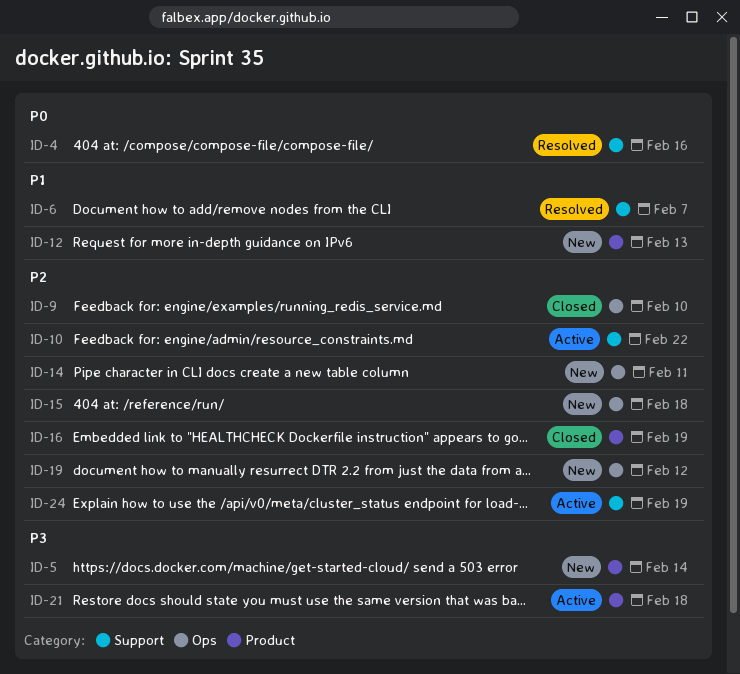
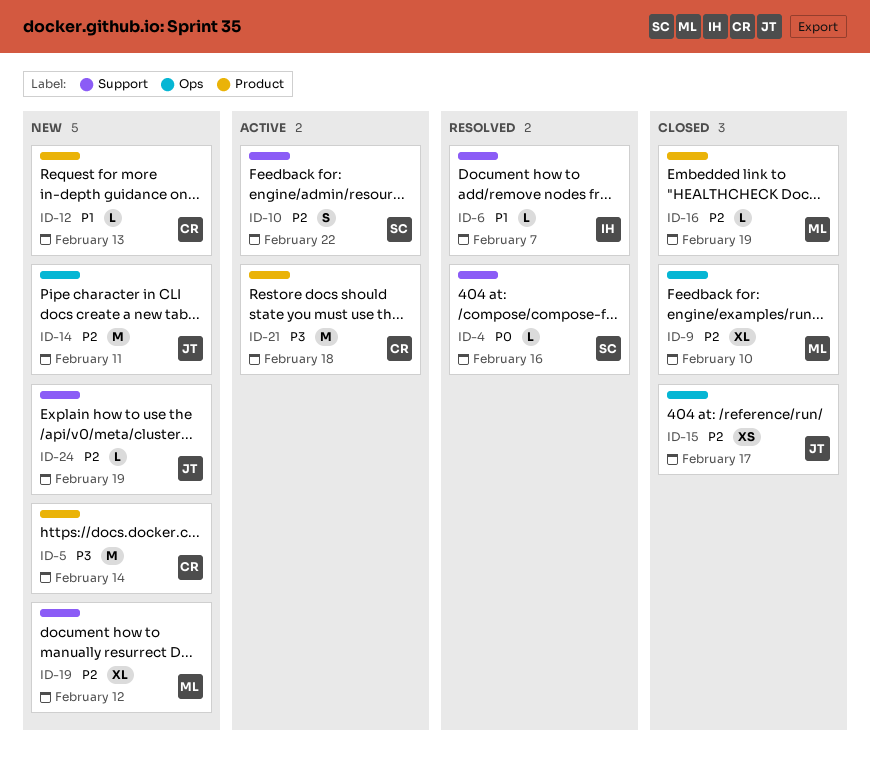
ID-15, status: New -> Closed
ID-15, due: Feb 18 -> Feb 17
ID-19, label: Ops -> Support
ID-24, status: Active -> New

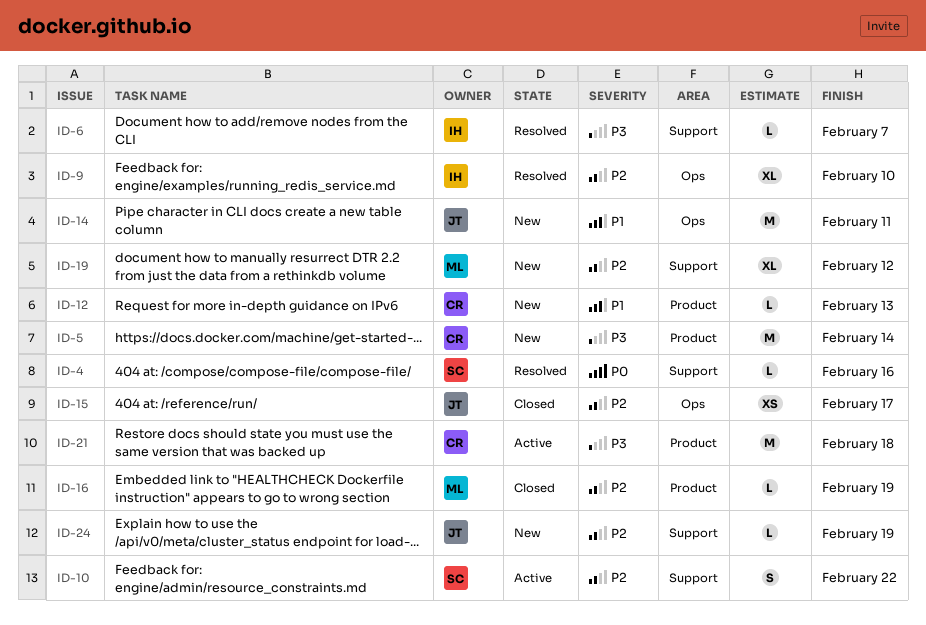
ID-6, priority: P1 -> P3
ID-9, status: Closed -> Resolved
ID-9, owner: ML -> IH
ID-14, priority: P2 -> P1

